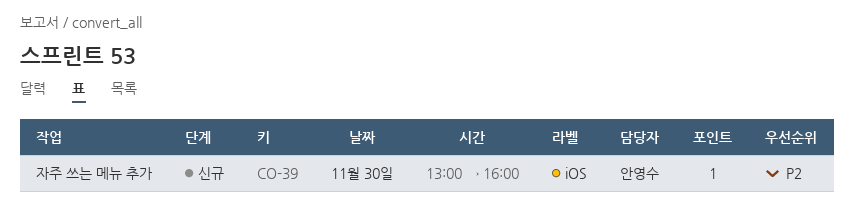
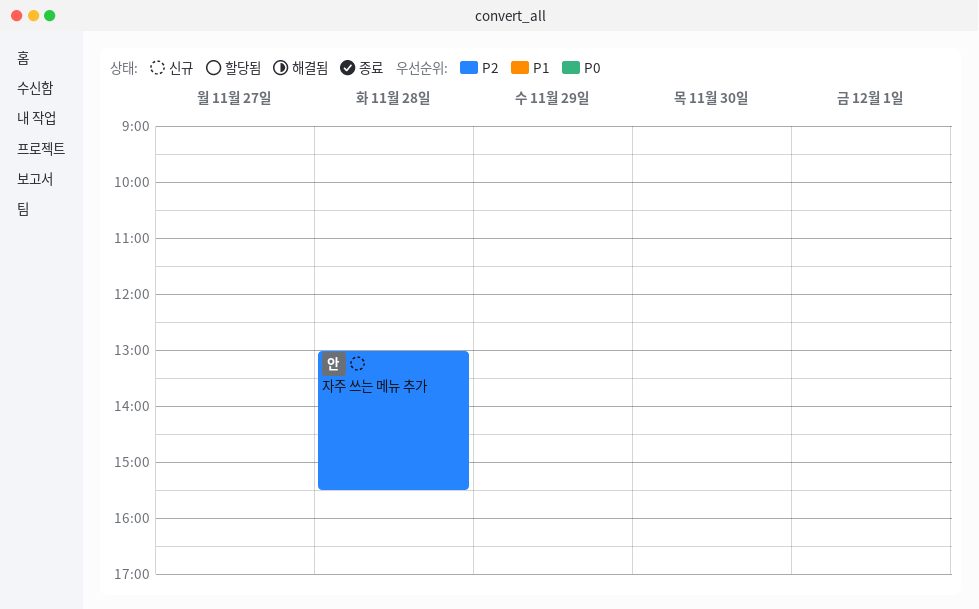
자주 쓰는 메뉴 추가, day: Nov 30 -> Nov 28
자주 쓰는 메뉴 추가, ends: 16:00 -> 15:30

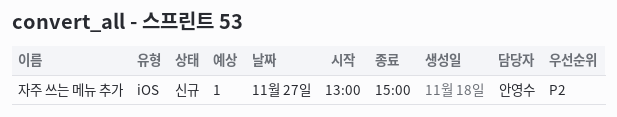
자주 쓰는 메뉴 추가, day: Nov 28 -> Nov 27
자주 쓰는 메뉴 추가, ends: 15:30 -> 15:00

